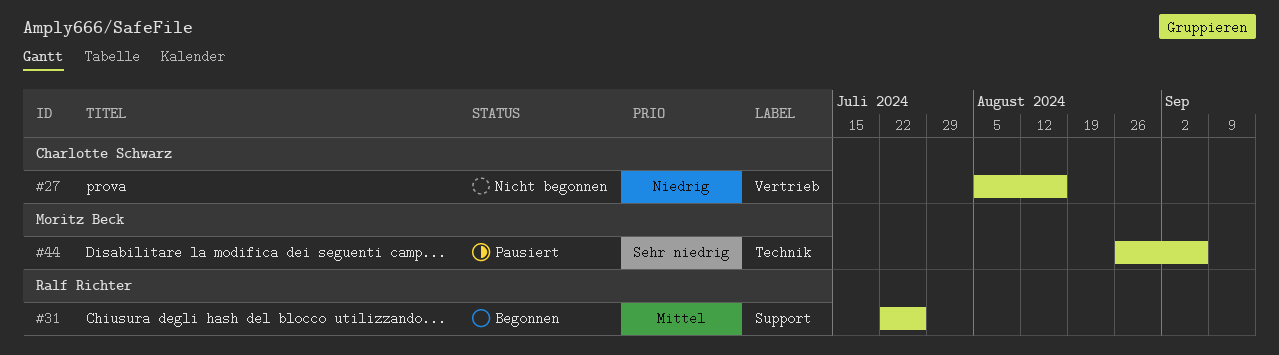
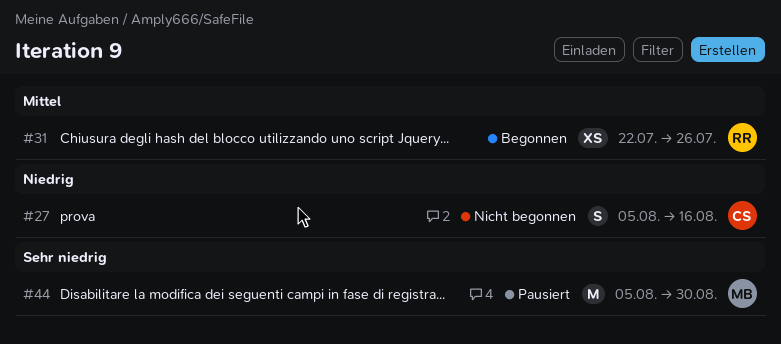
#44, start: Aug 26 -> Aug 5
#44, due: Sep 6 -> Aug 30

